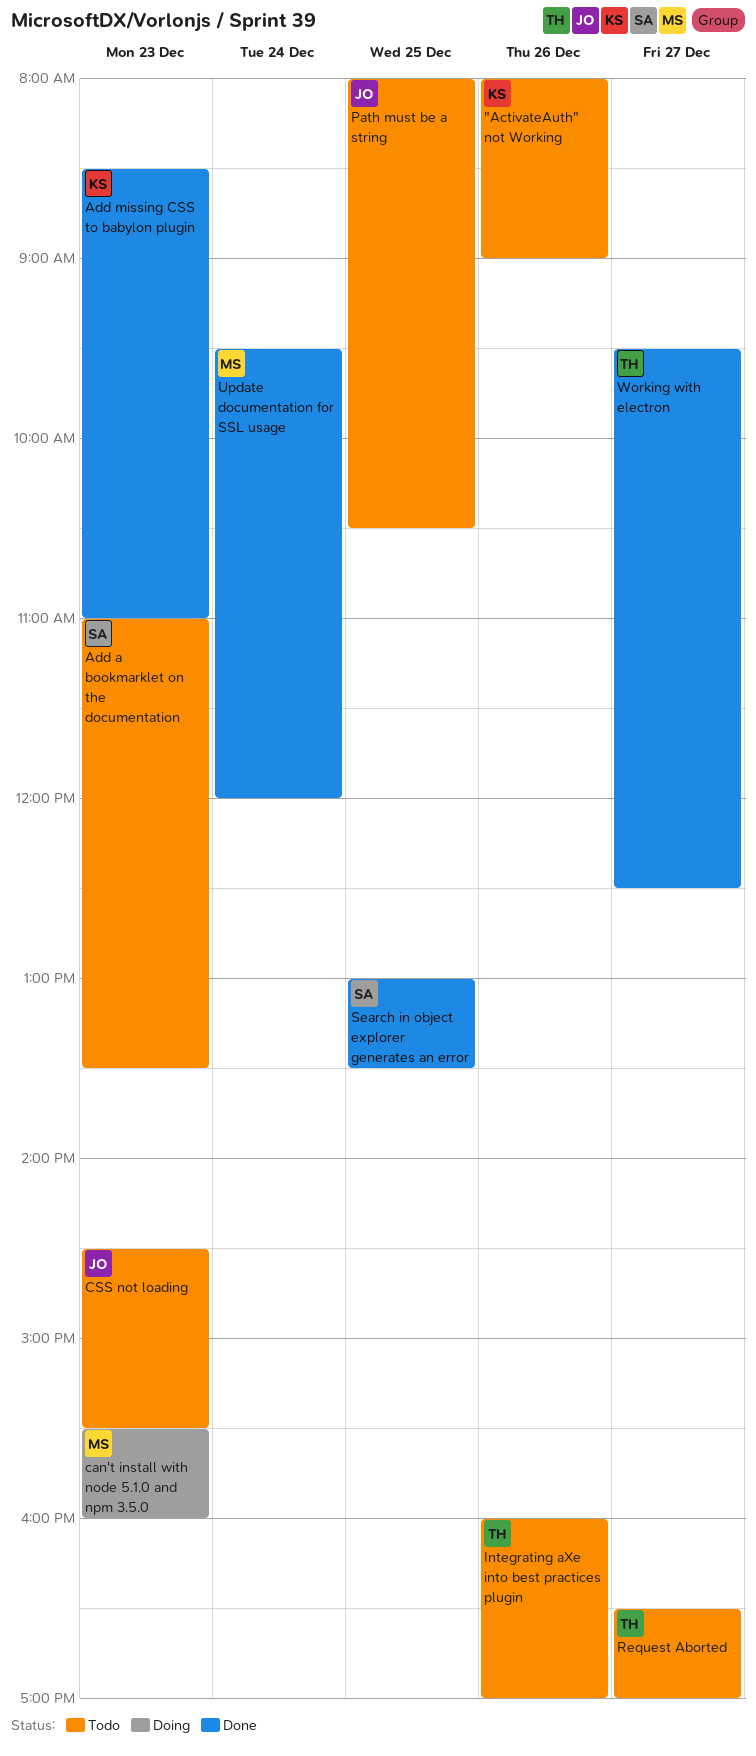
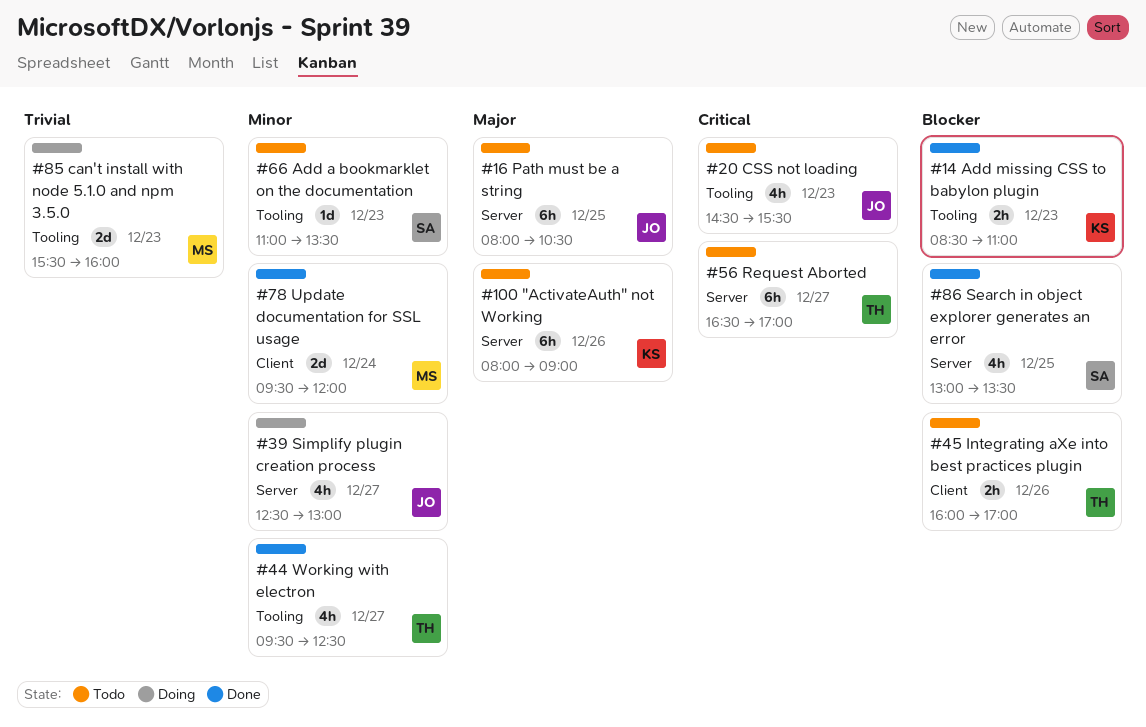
Simplify plugin creation process: none -> present

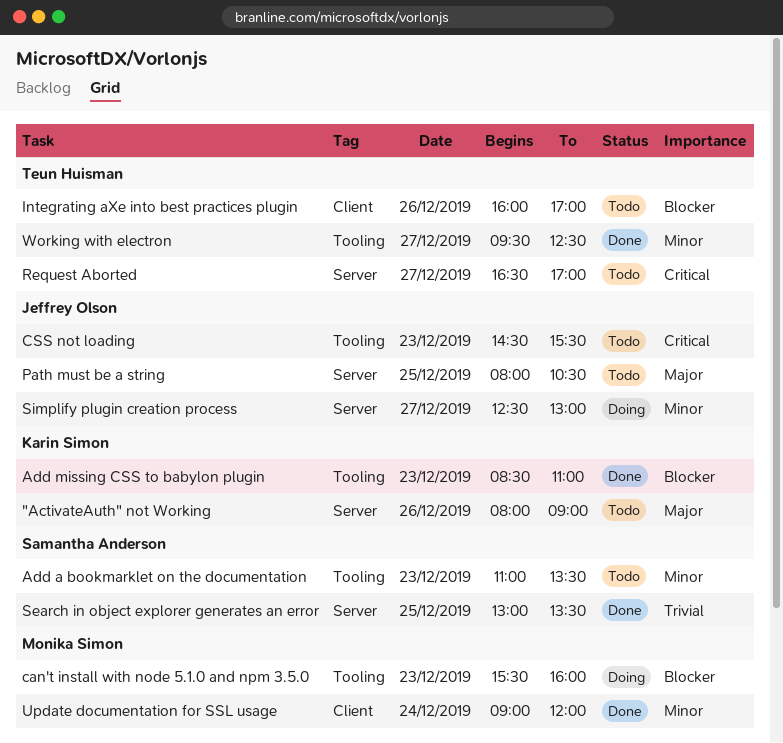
can't install with node 5.1.0 and npm 3.5.0, priority: Trivial -> Blocker
Search in object explorer generates an error, priority: Blocker -> Trivial
Update documentation for SSL usage, begins: 09:30 -> 09:00

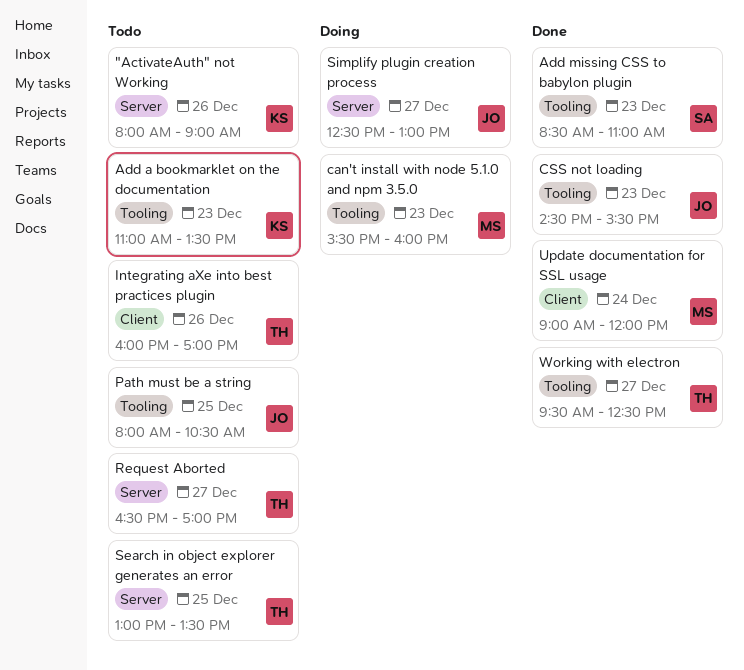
Add a bookmarklet on the documentation, owner: Samantha Anderson -> Karin Simon
Add missing CSS to babylon plugin, owner: Karin Simon -> Samantha Anderson
CSS not loading, status: Todo -> Done
Path must be a string, label: Server -> Tooling
Search in object explorer generates an error, status: Done -> Todo
Search in object explorer generates an error, owner: Samantha Anderson -> Teun Huisman

